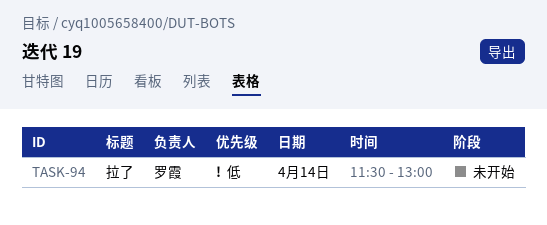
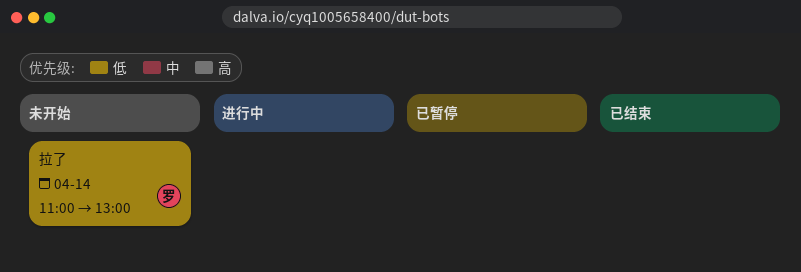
拉了, begins: 11:30 -> 11:00

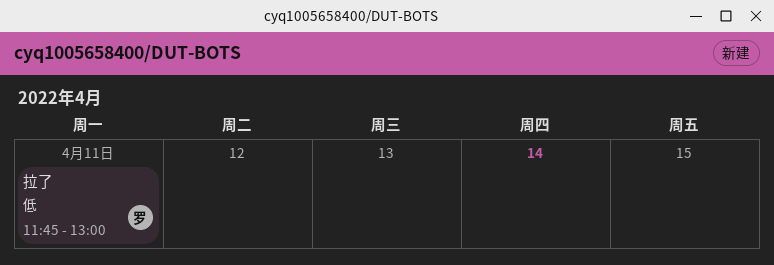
拉了, day: Apr 14 -> Apr 11
拉了, begins: 11:00 -> 11:45

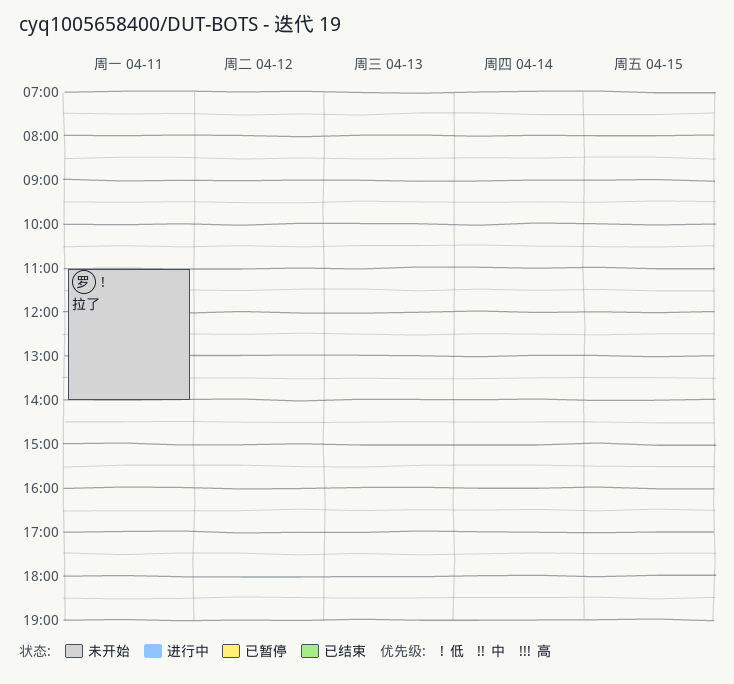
拉了, begins: 11:45 -> 11:00
拉了, ends: 13:00 -> 14:00

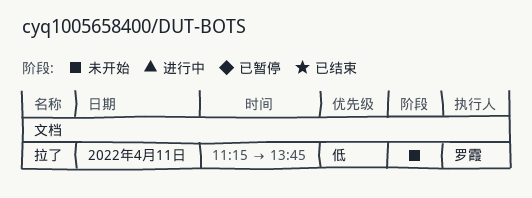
拉了, begins: 11:00 -> 11:15
拉了, ends: 14:00 -> 13:45

